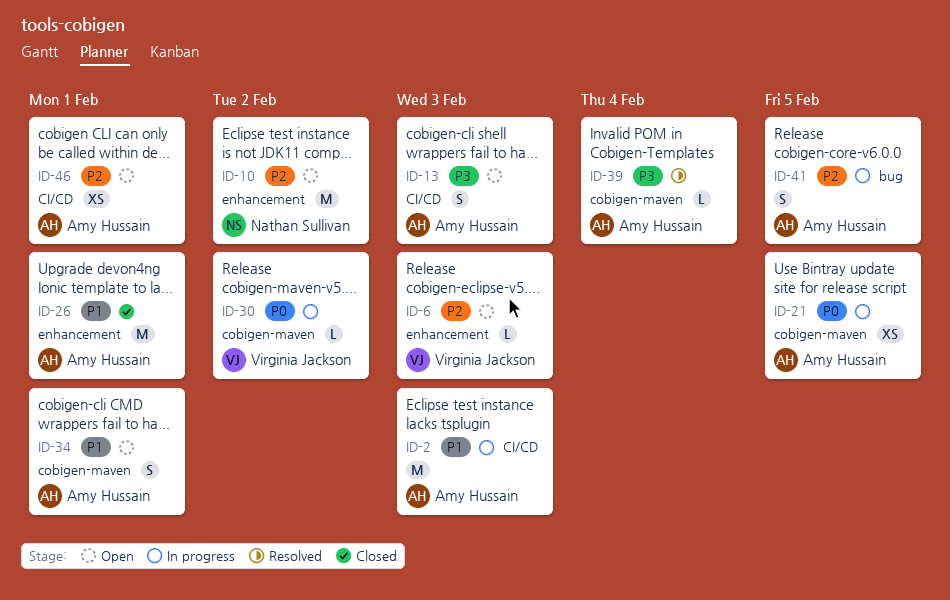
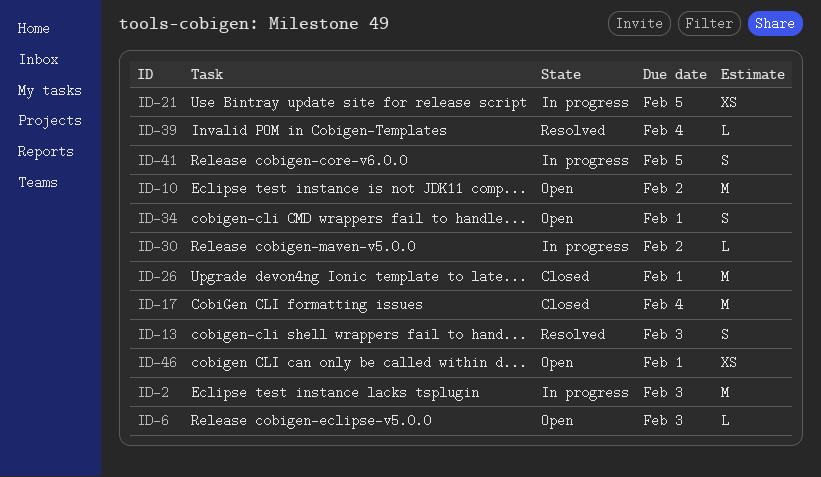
ID-13, status: Open -> Resolved
ID-17: none -> present

